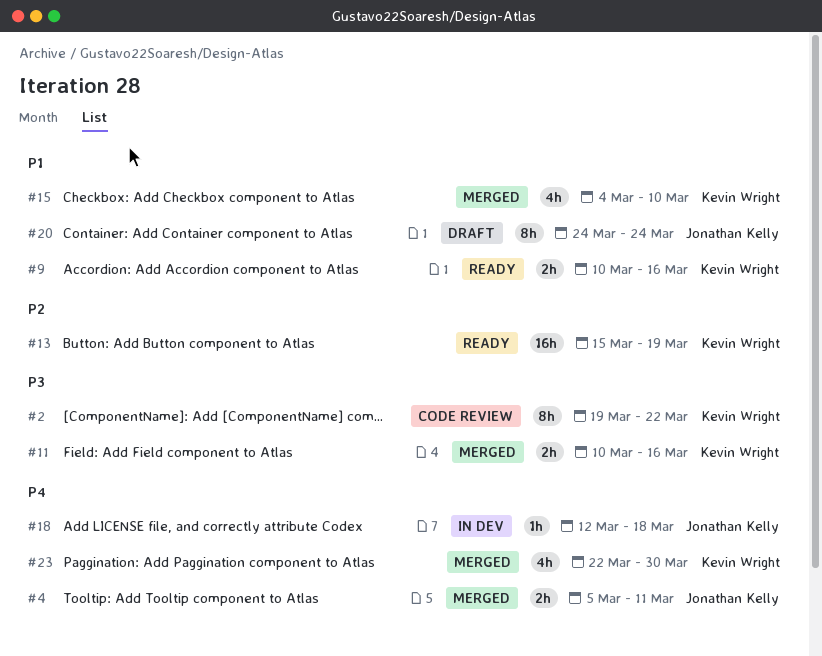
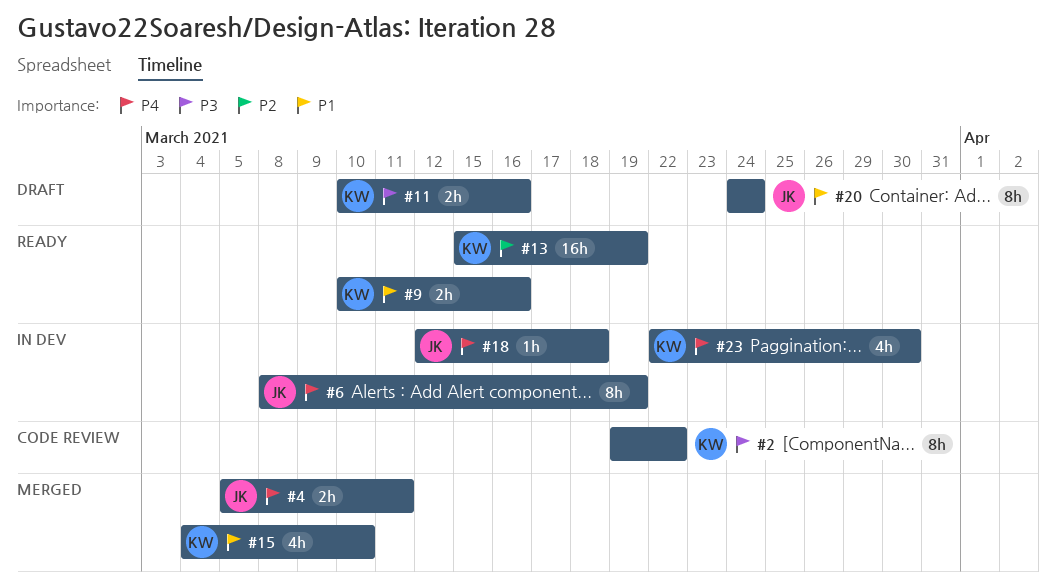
#6: none -> present
#11, status: Merged -> Draft
#23, status: Merged -> In dev

